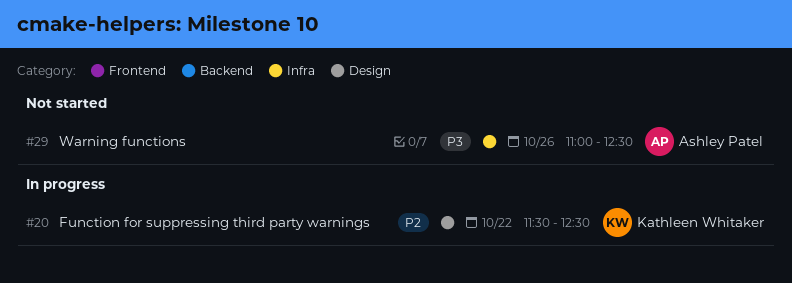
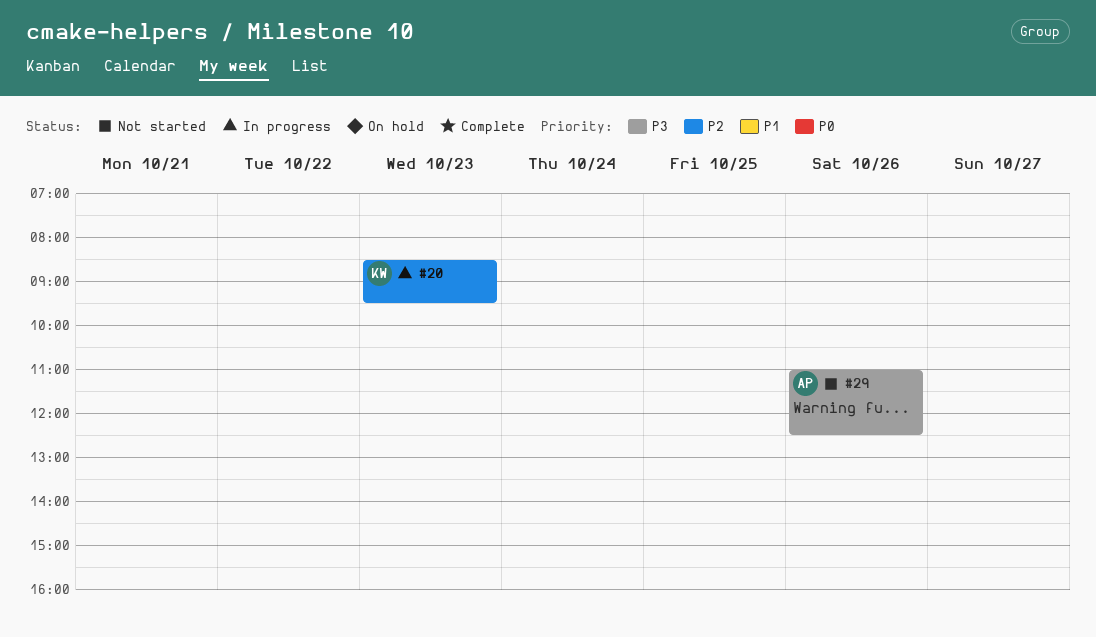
#20, day: Oct 22 -> Oct 23
#20, begins: 11:30 -> 08:30
#20, ends: 12:30 -> 09:30

